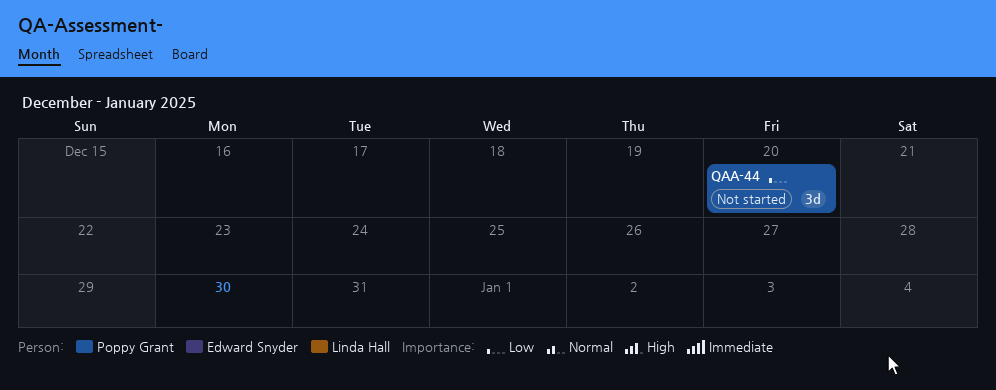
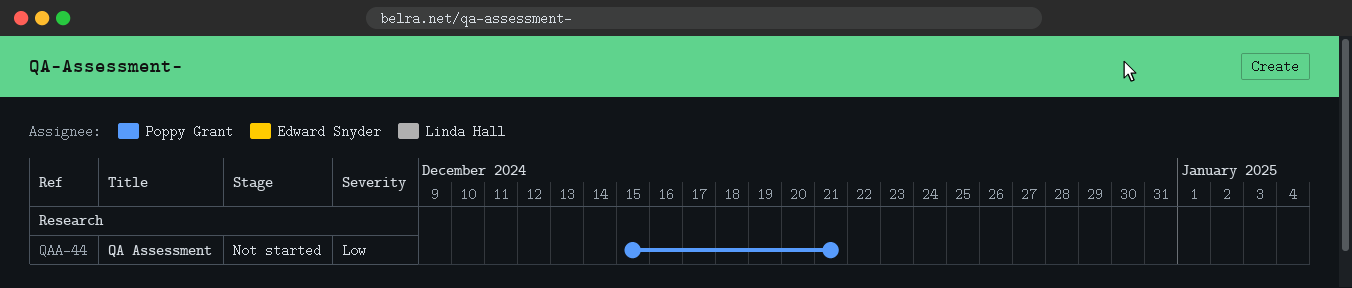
QAA-44, due: Dec 20 -> Dec 21

